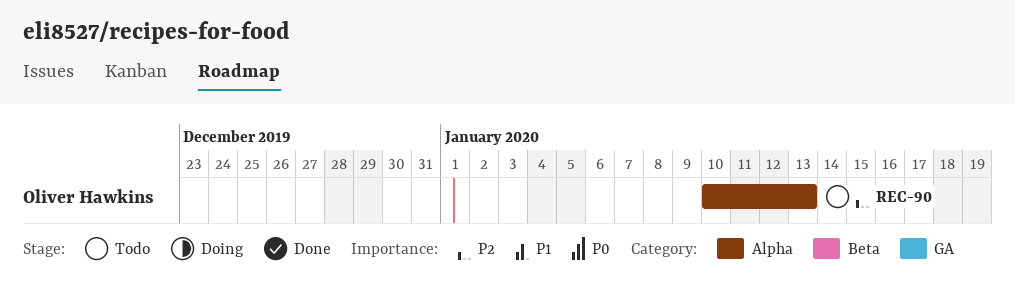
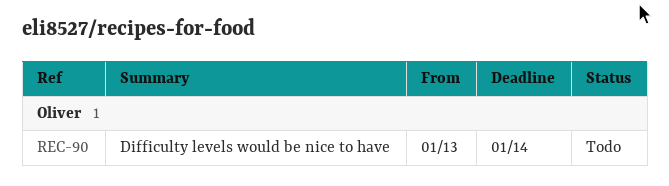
REC-90, start: Jan 10 -> Jan 13
REC-90, due: Jan 13 -> Jan 14

